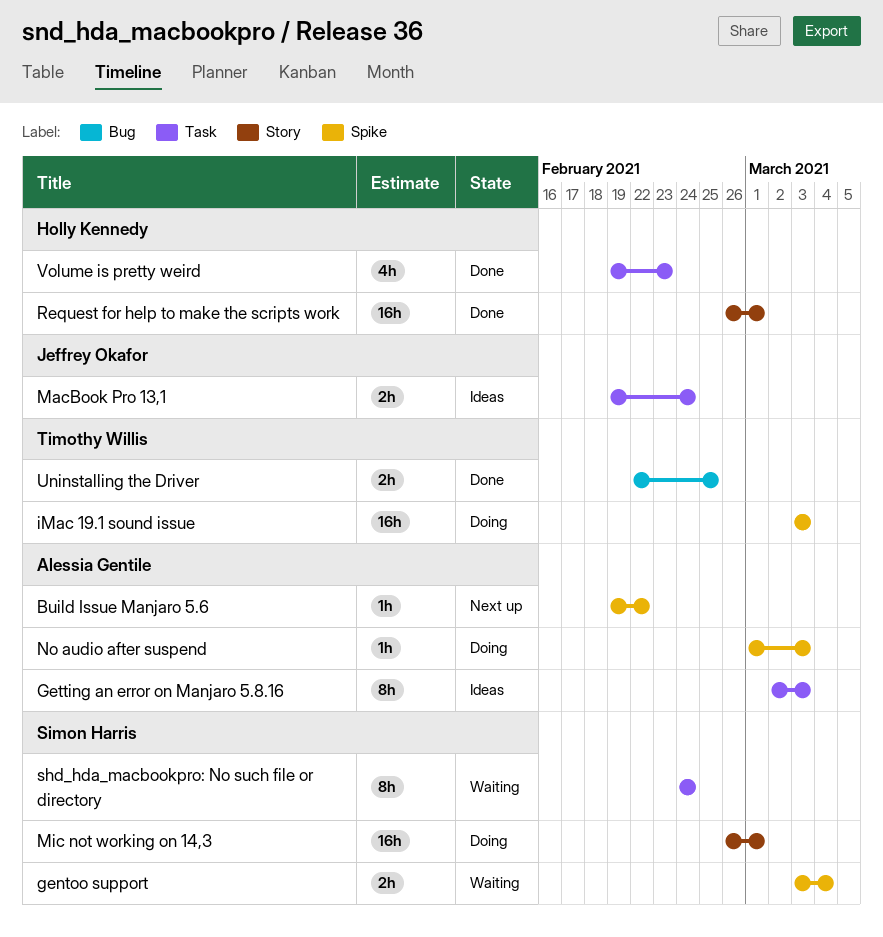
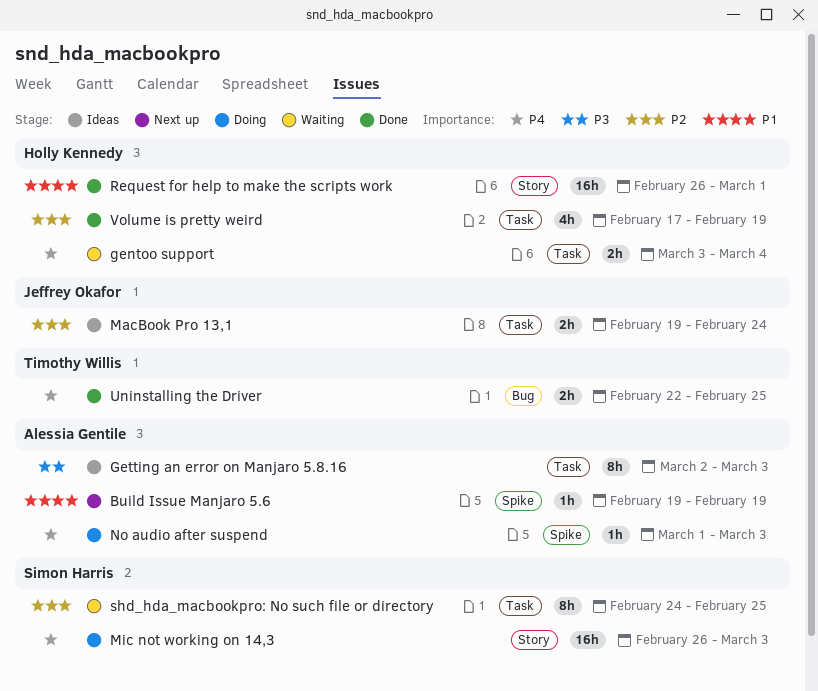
Build Issue Manjaro 5.6, due: Feb 22 -> Feb 19
gentoo support, owner: Simon Harris -> Holly Kennedy
gentoo support, label: Spike -> Task
iMac 19.1 sound issue: present -> none
Mic not working on 14,3, due: Mar 1 -> Mar 3
shd_hda_macbookpro: No such file or directory, due: Feb 24 -> Feb 25
Volume is pretty weird, start: Feb 19 -> Feb 17
Volume is pretty weird, due: Feb 23 -> Feb 19

